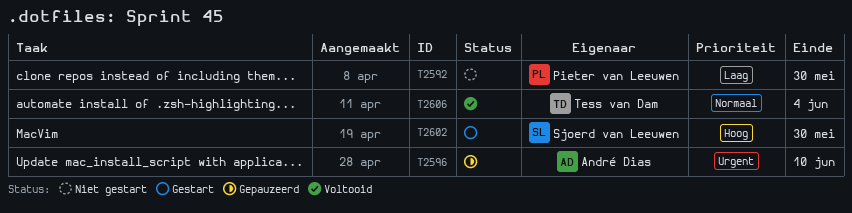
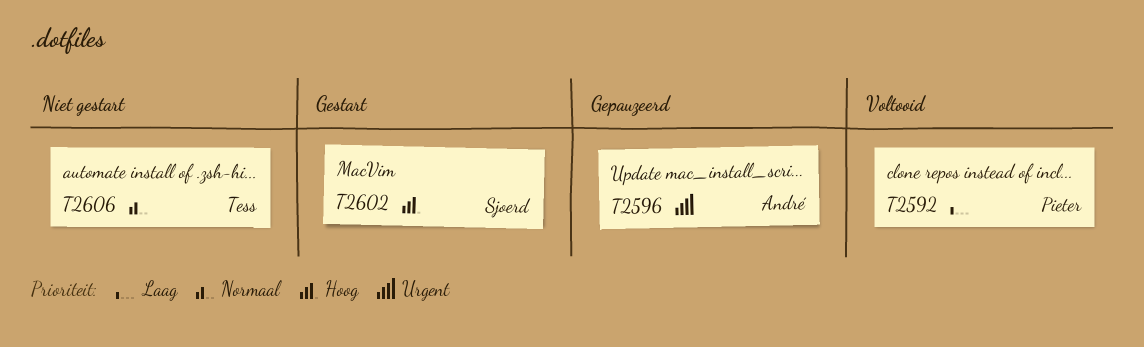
T2592, status: Niet gestart -> Voltooid
T2606, status: Voltooid -> Niet gestart

